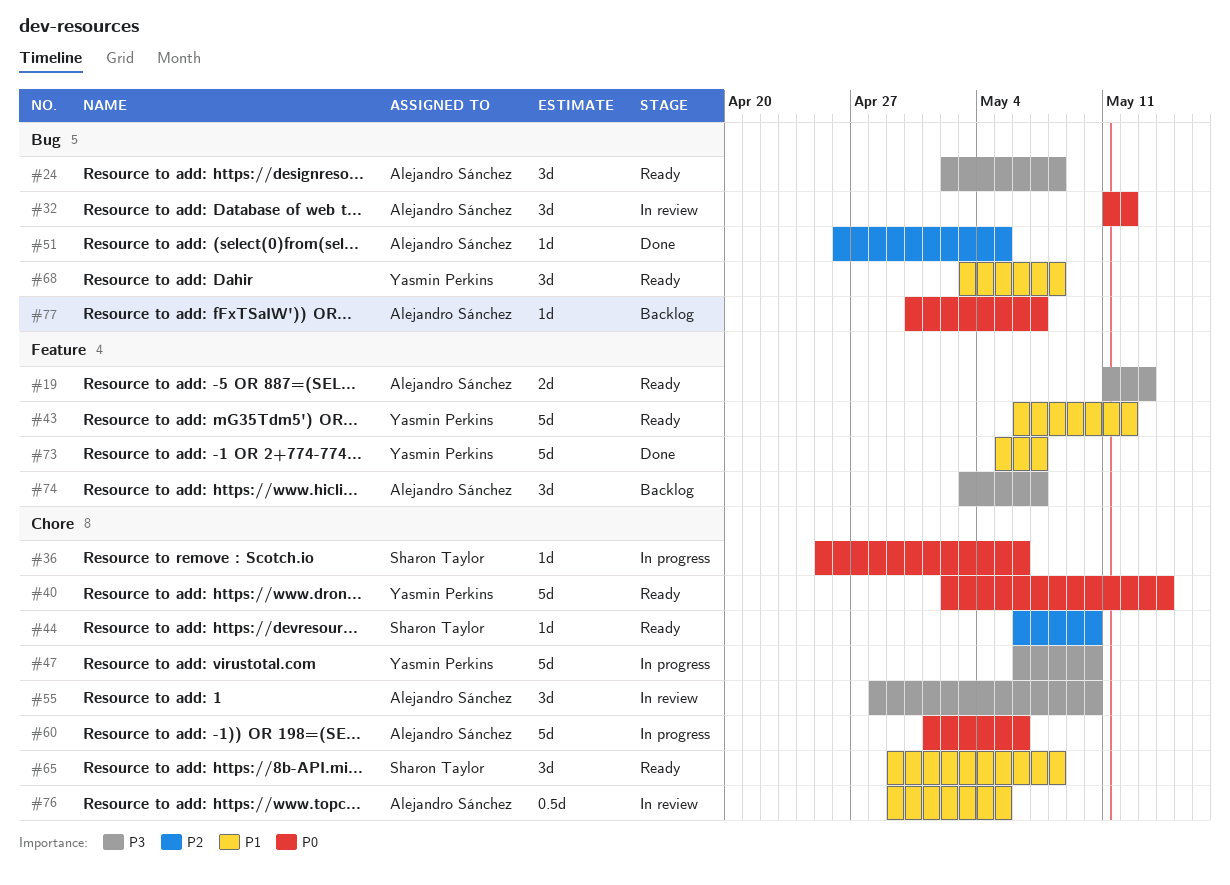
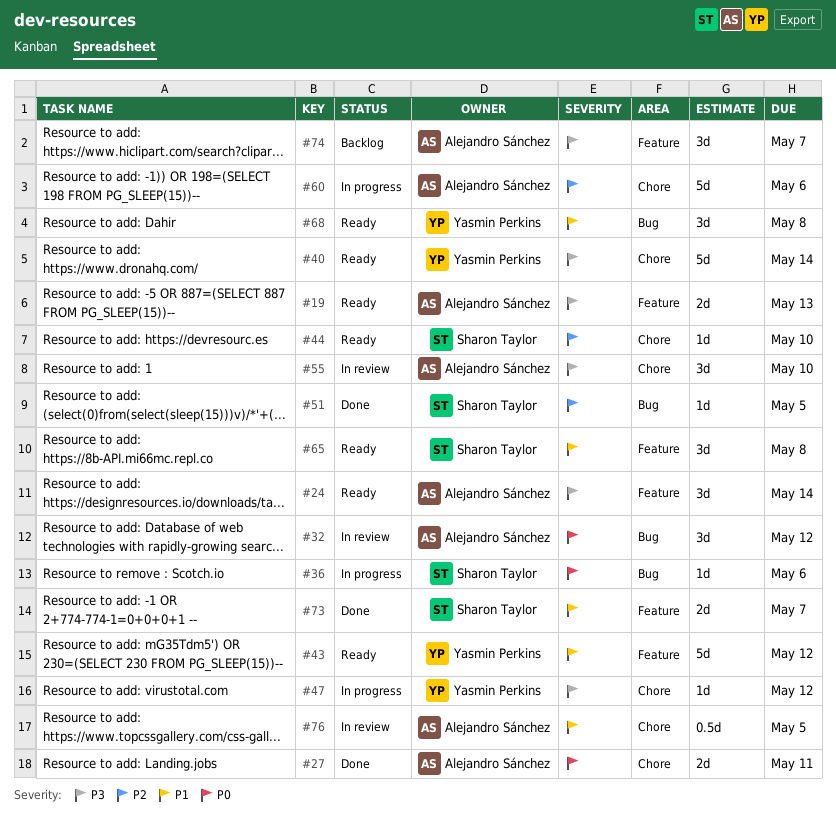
#24, label: Bug -> Feature
#24, due: May 8 -> May 14
#27: none -> present
#36, label: Chore -> Bug
#40, priority: P0 -> P3
#47, estimate: 5d -> 1d
#47, due: May 10 -> May 12
#51, owner: Alejandro Sánchez -> Sharon Taylor
#60, priority: P0 -> P2
#65, label: Chore -> Feature
#73, owner: Yasmin Perkins -> Sharon Taylor
#73, estimate: 5d -> 2d
#77: present -> none

